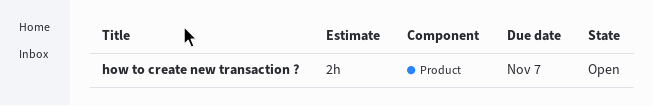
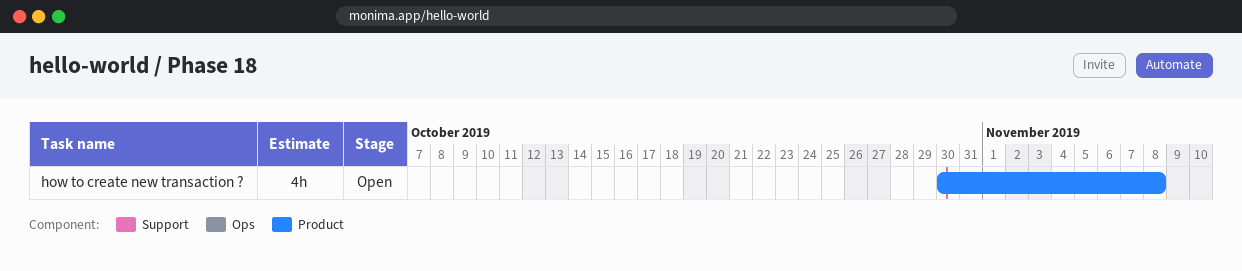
how to create new transaction ?, estimate: 2h -> 4h
how to create new transaction ?, due: Nov 7 -> Nov 8

